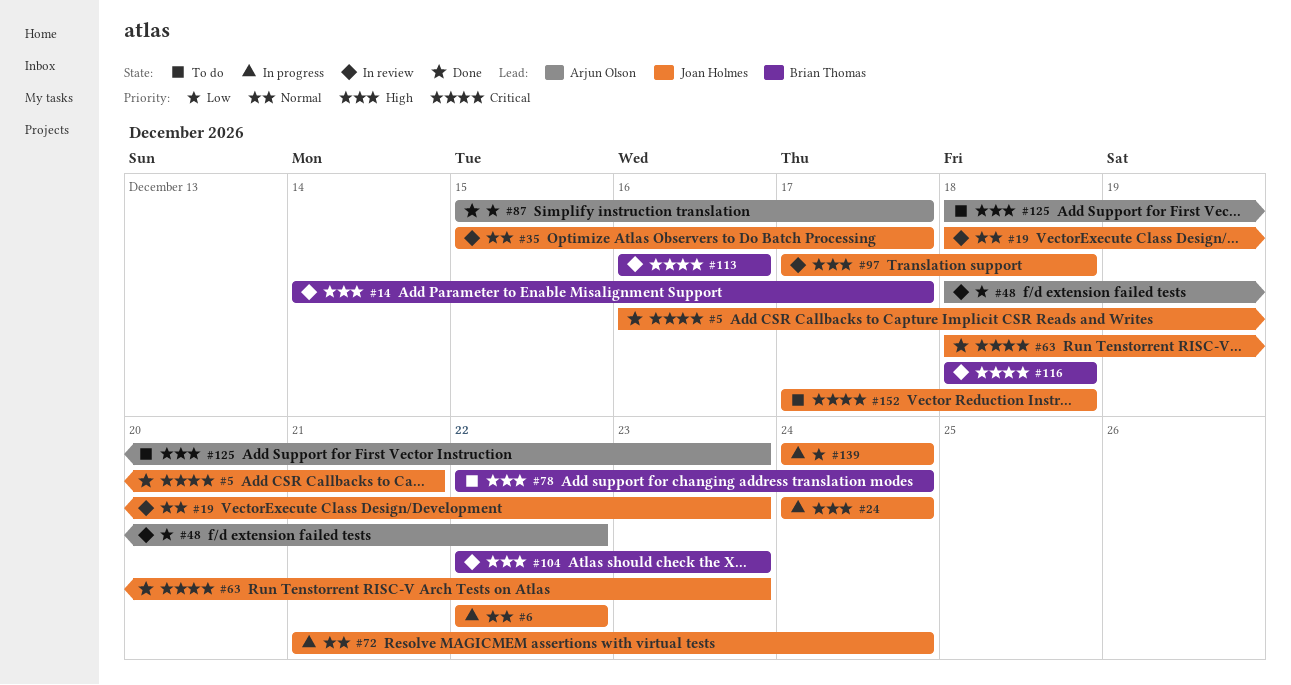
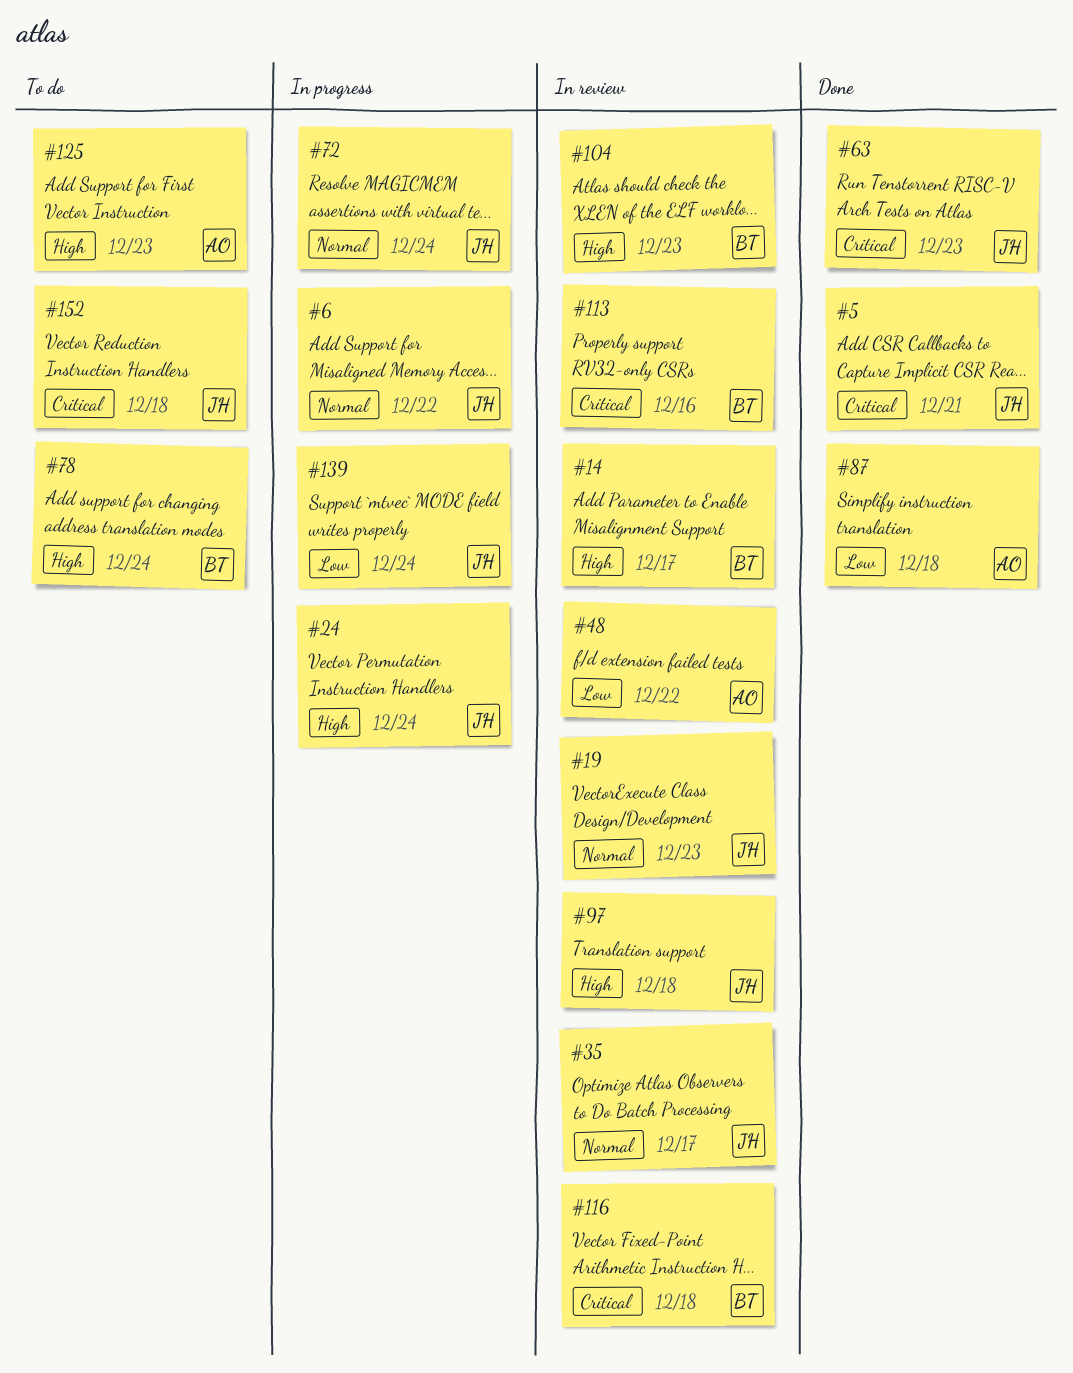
#87, due: Dec 17 -> Dec 18

